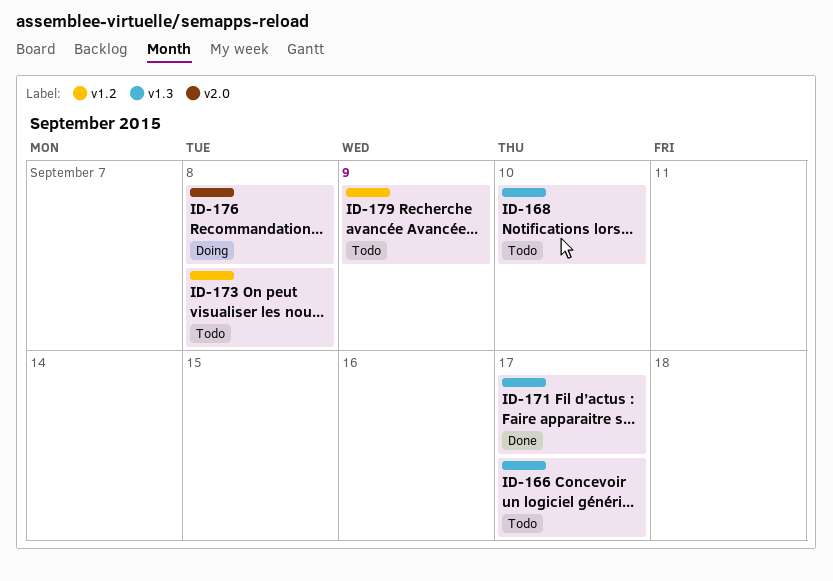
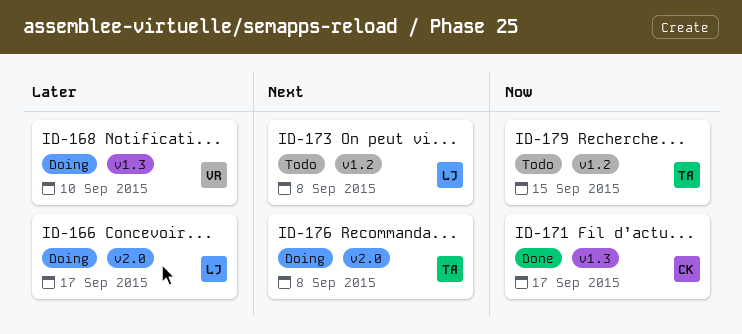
ID-166, status: Todo -> Doing
ID-166, label: v1.3 -> v2.0
ID-168, status: Todo -> Doing
ID-179, due: Sep 9 -> Sep 15

